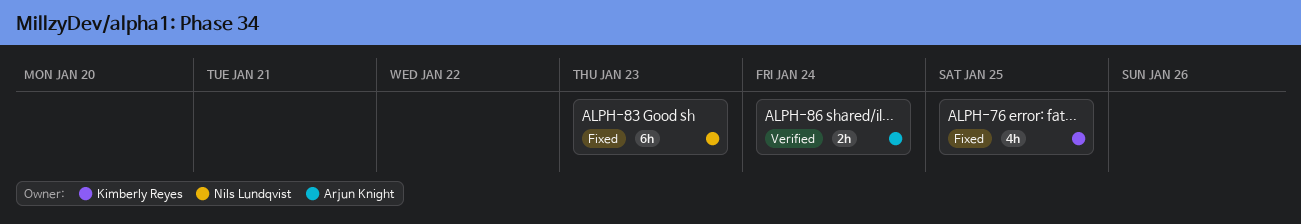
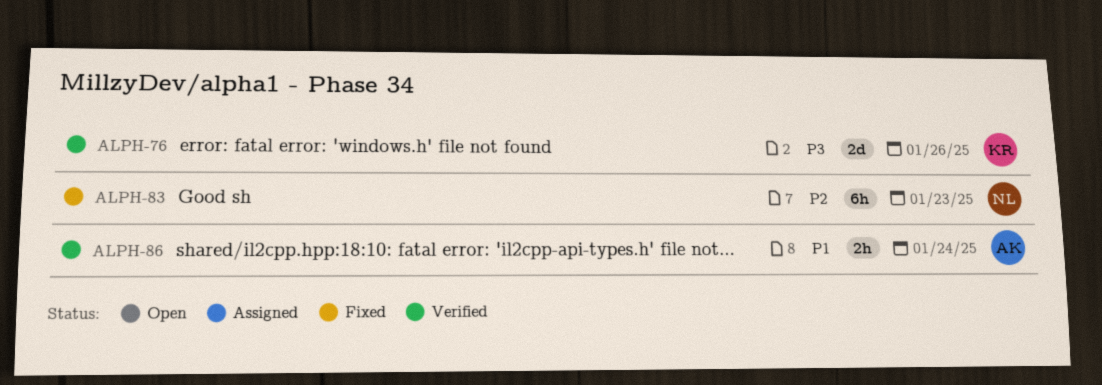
ALPH-76, status: Fixed -> Verified
ALPH-76, estimate: 4h -> 2d
ALPH-76, due: Jan 25 -> Jan 26

